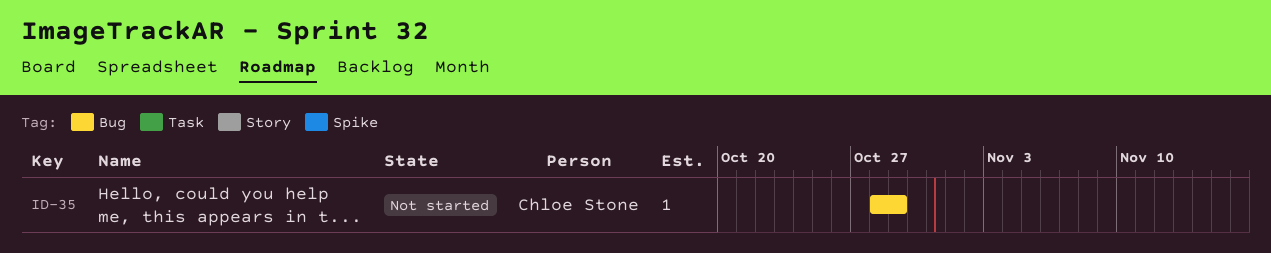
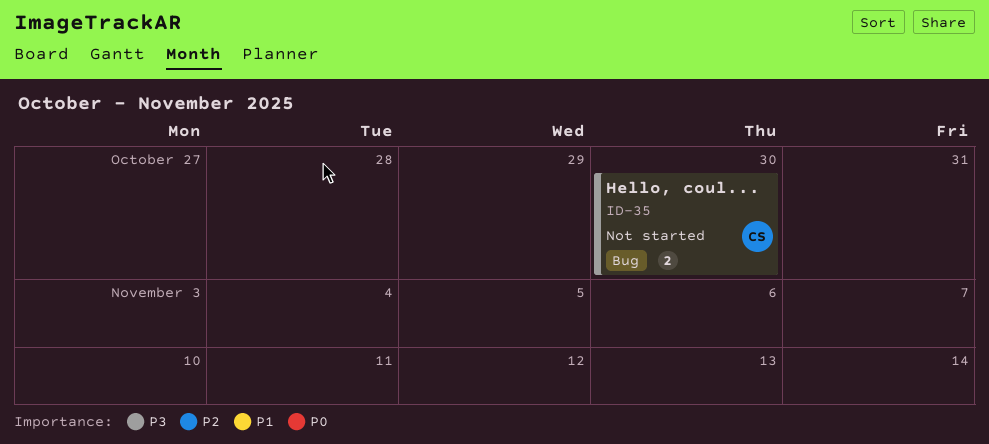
ID-35, estimate: 1 -> 2
ID-35, due: Oct 29 -> Oct 30

